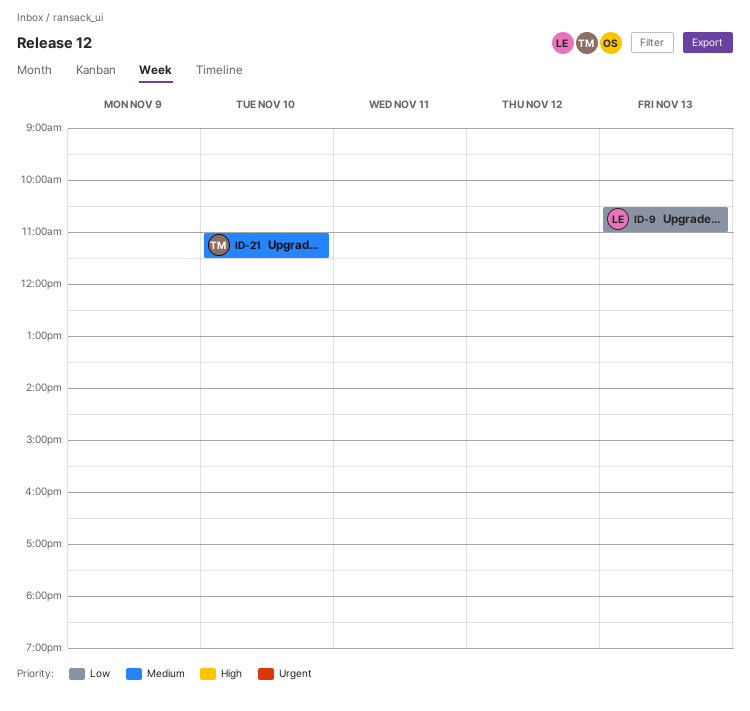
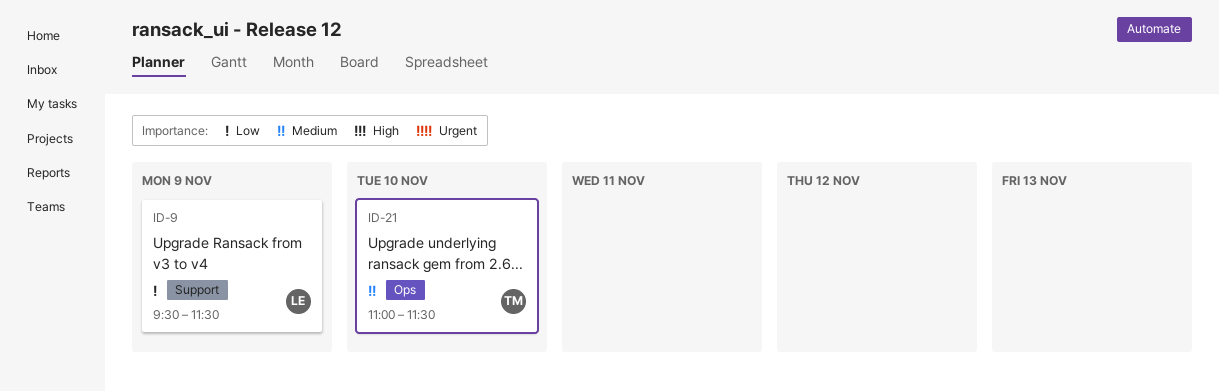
ID-9, day: Nov 13 -> Nov 9
ID-9, begins: 10:30 -> 09:30
ID-9, ends: 11:00 -> 11:30

